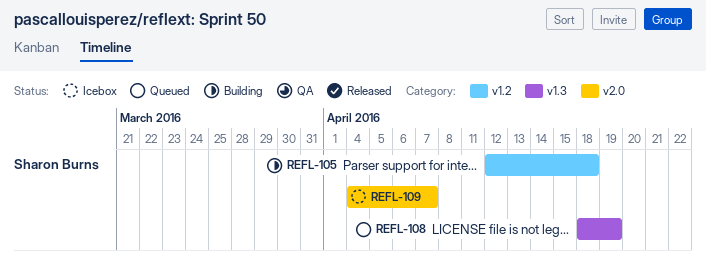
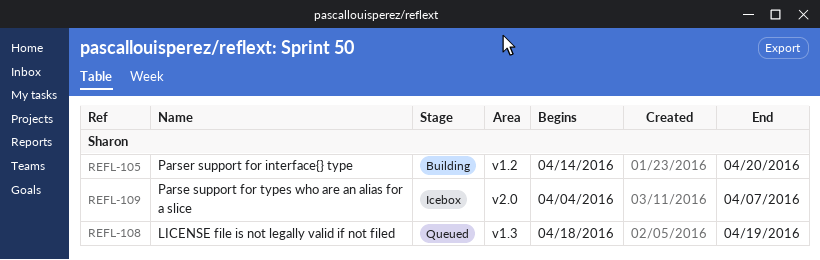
REFL-105, start: Apr 12 -> Apr 14
REFL-105, due: Apr 18 -> Apr 20

